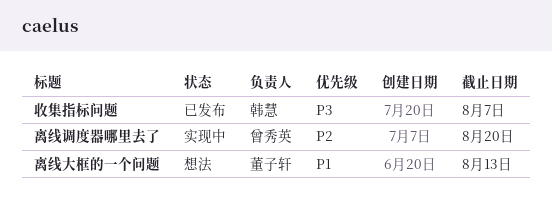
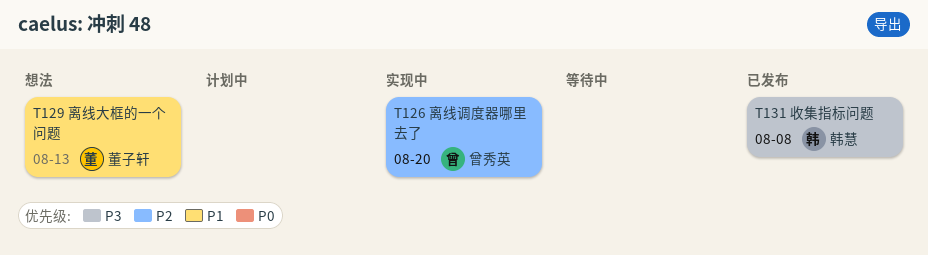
收集指标问题, due: Aug 7 -> Aug 8

